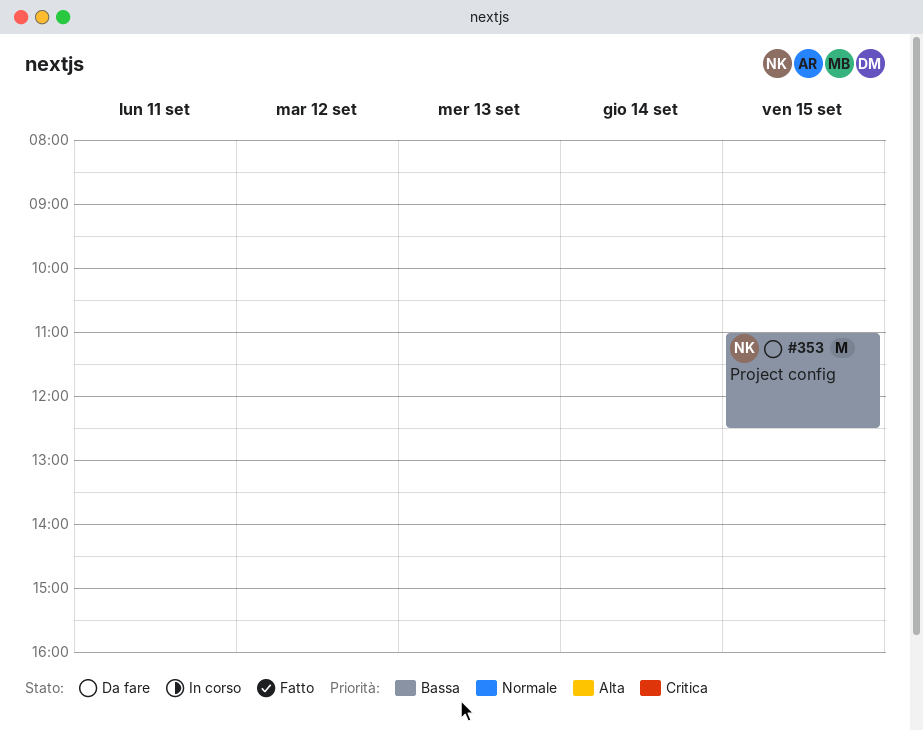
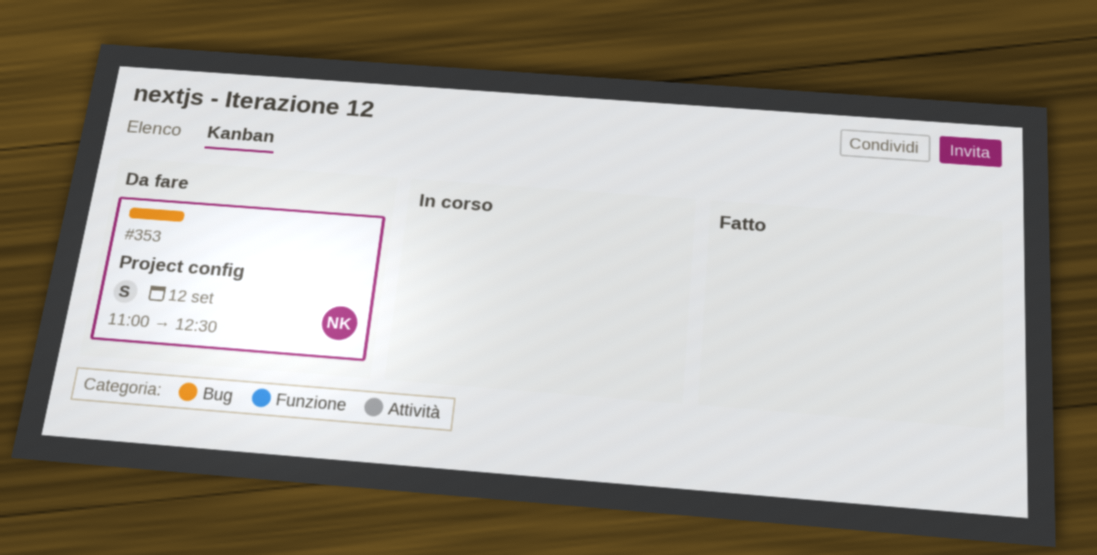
#353, estimate: M -> S
#353, day: Sep 15 -> Sep 12

